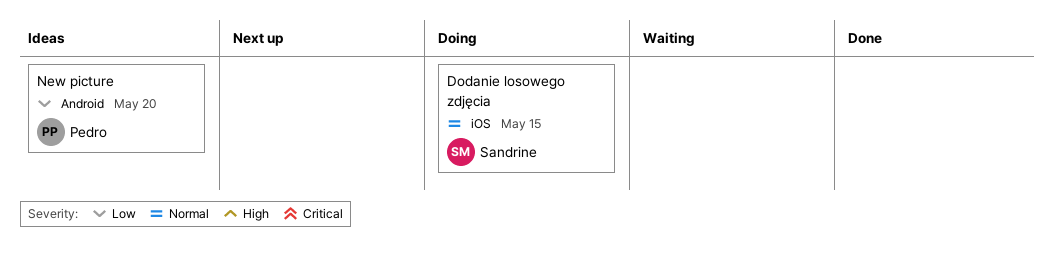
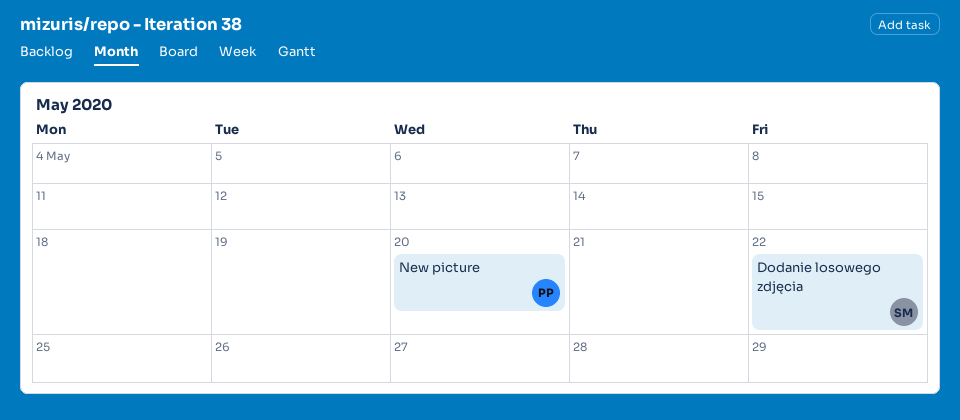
Dodanie losowego zdjęcia, due: May 15 -> May 22

